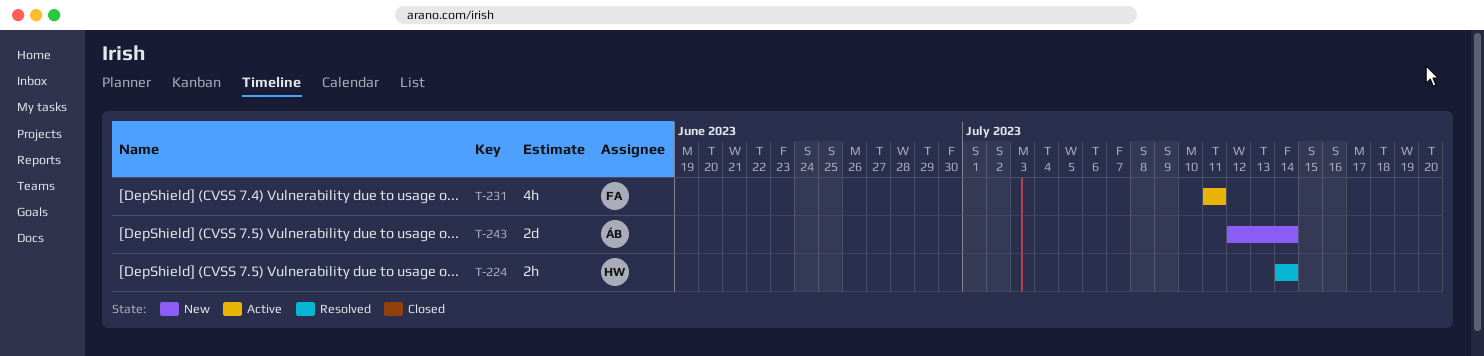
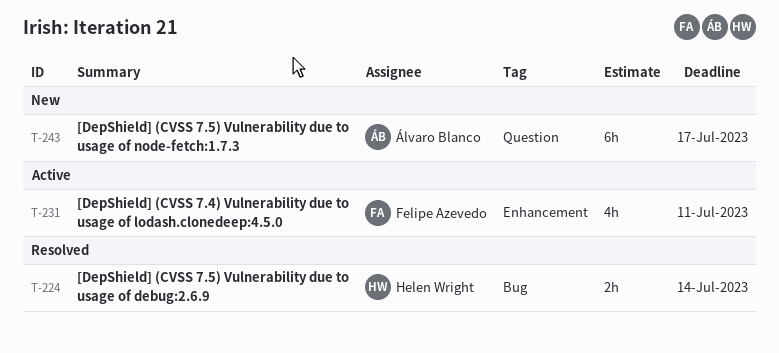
T-243, estimate: 2d -> 6h
T-243, due: Jul 14 -> Jul 17

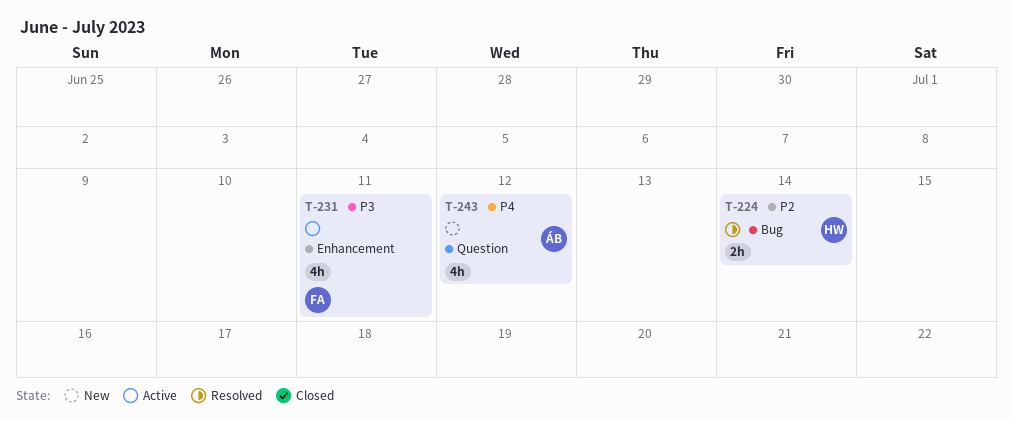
T-243, estimate: 6h -> 4h
T-243, due: Jul 17 -> Jul 12

